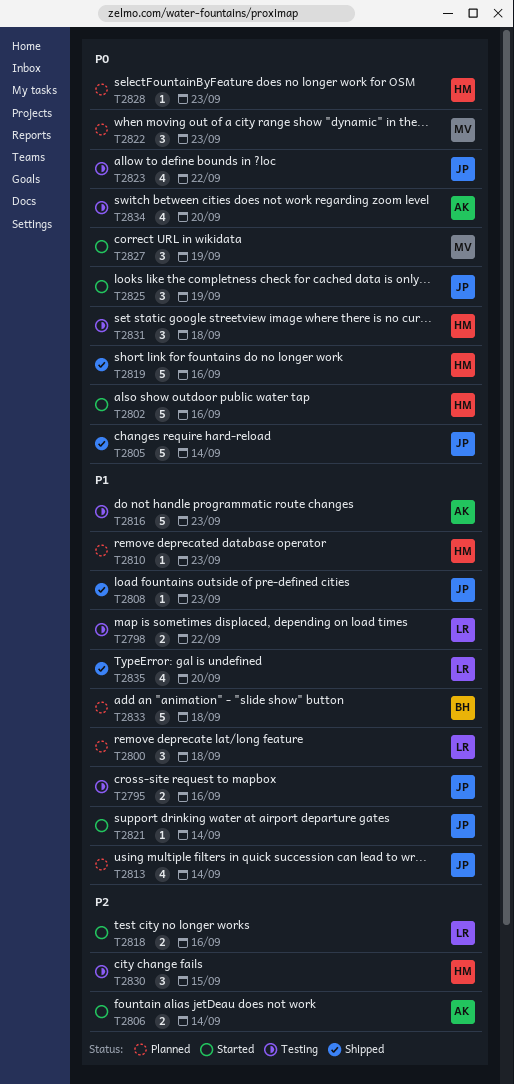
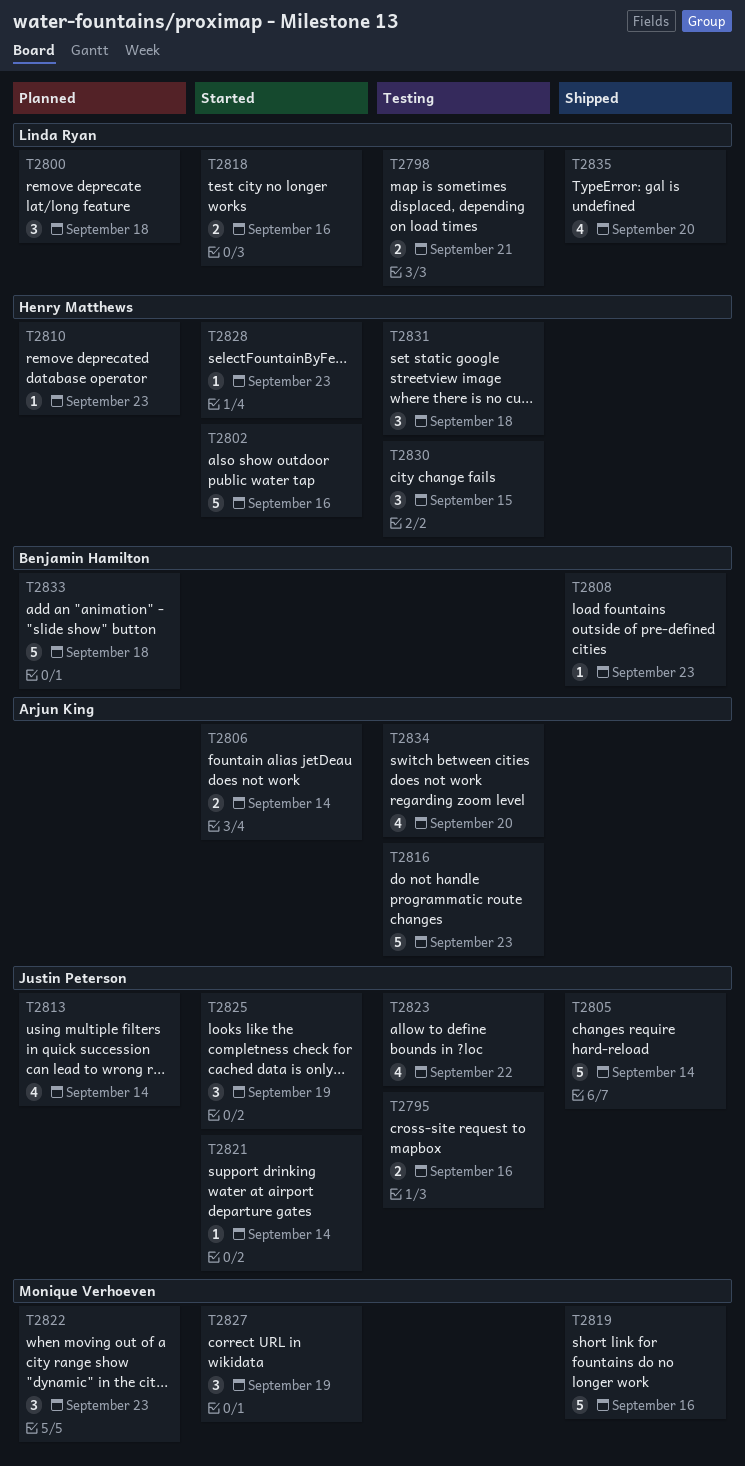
T2798, due: Sep 22 -> Sep 21
T2808, owner: Justin Peterson -> Benjamin Hamilton
T2819, owner: Henry Matthews -> Monique Verhoeven
T2828, status: Planned -> Started

